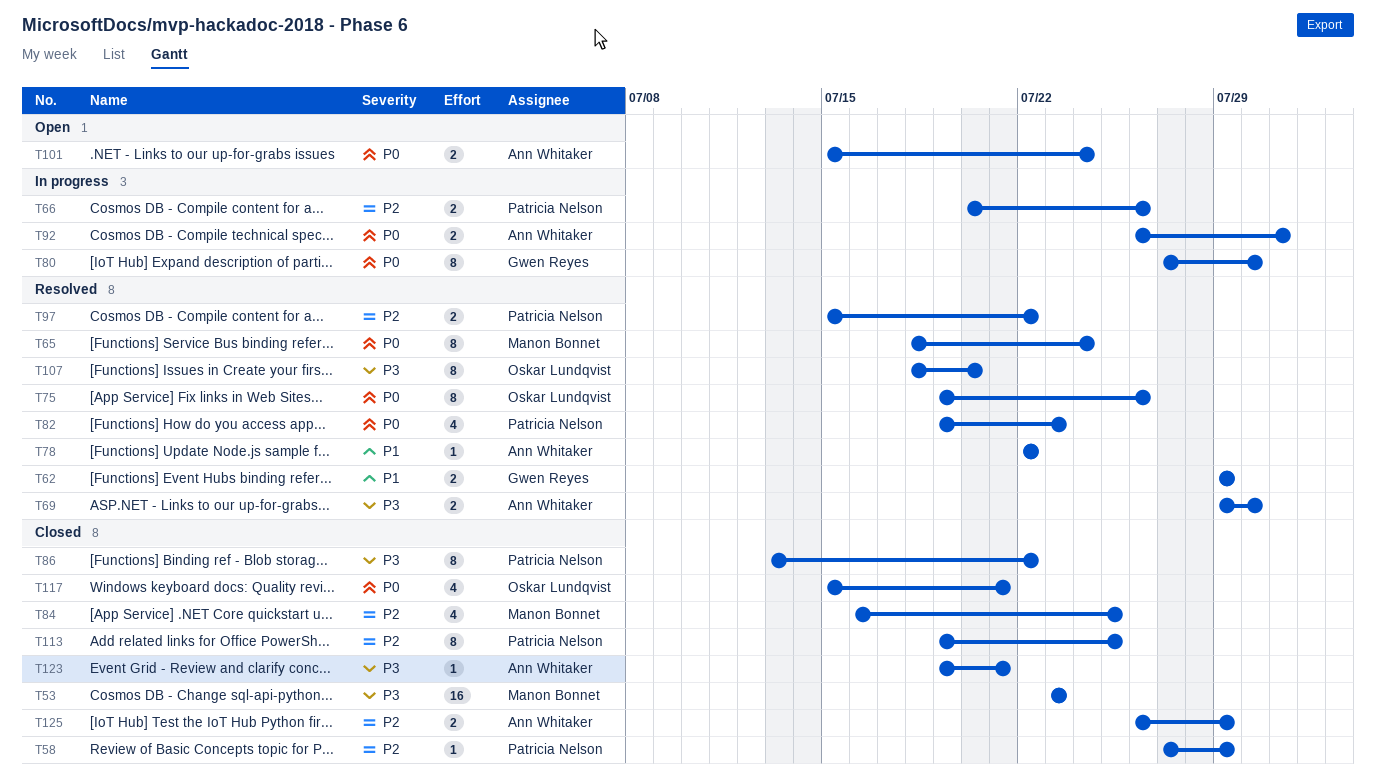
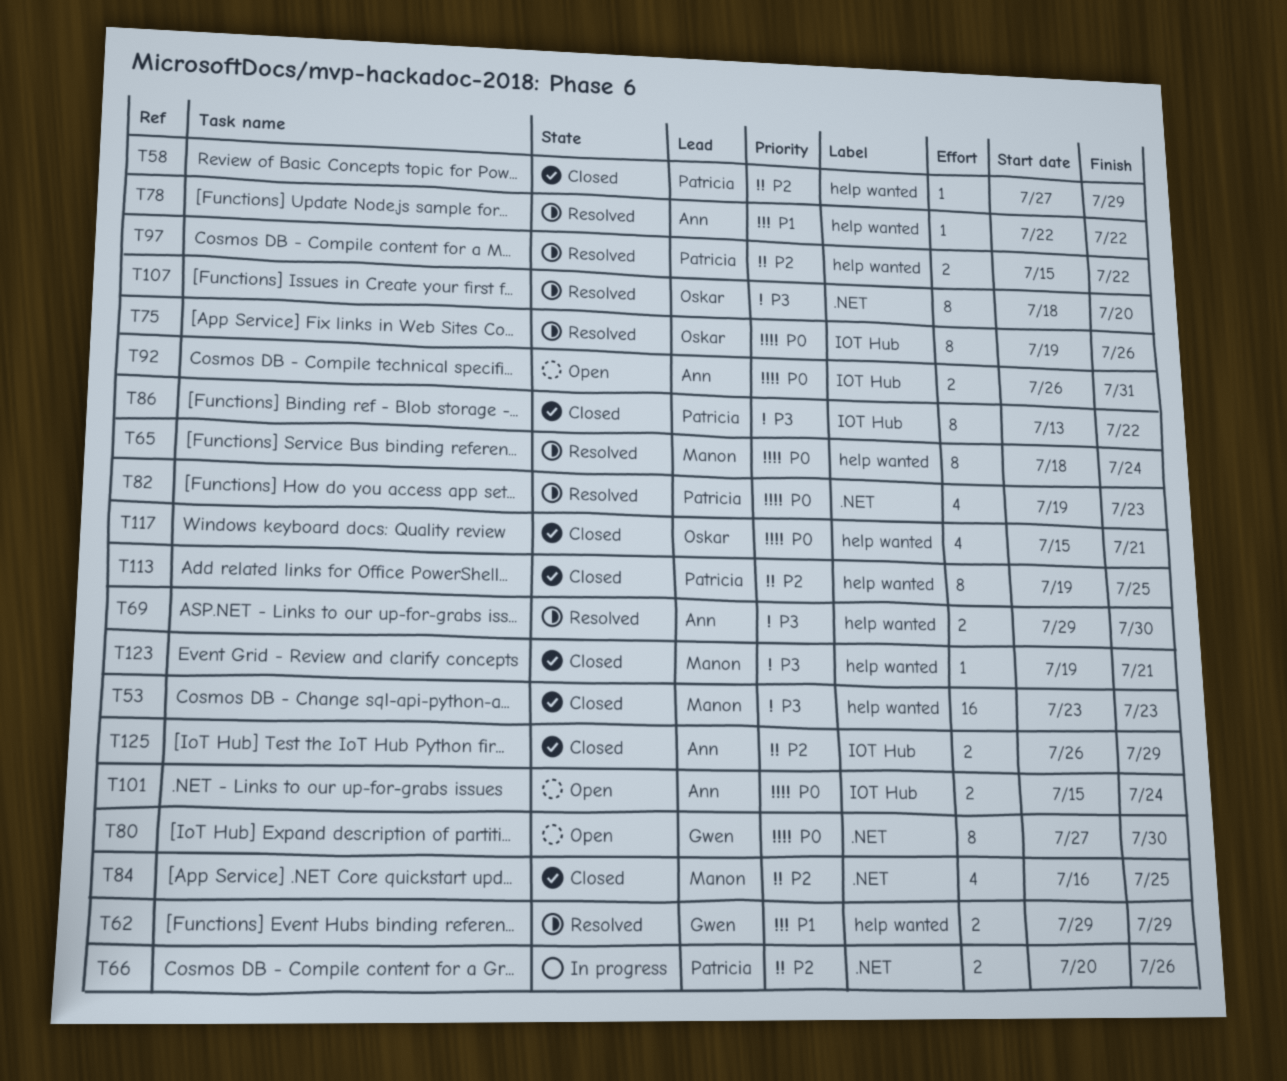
T80, status: In progress -> Open
T92, status: In progress -> Open
T123, owner: Ann Whitaker -> Manon Bonnet

